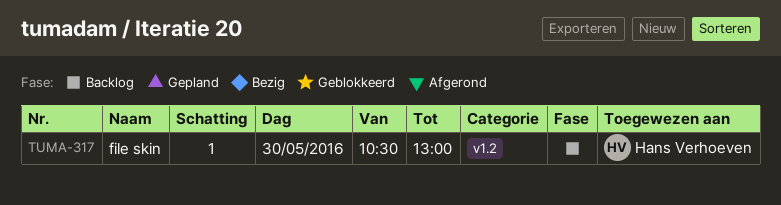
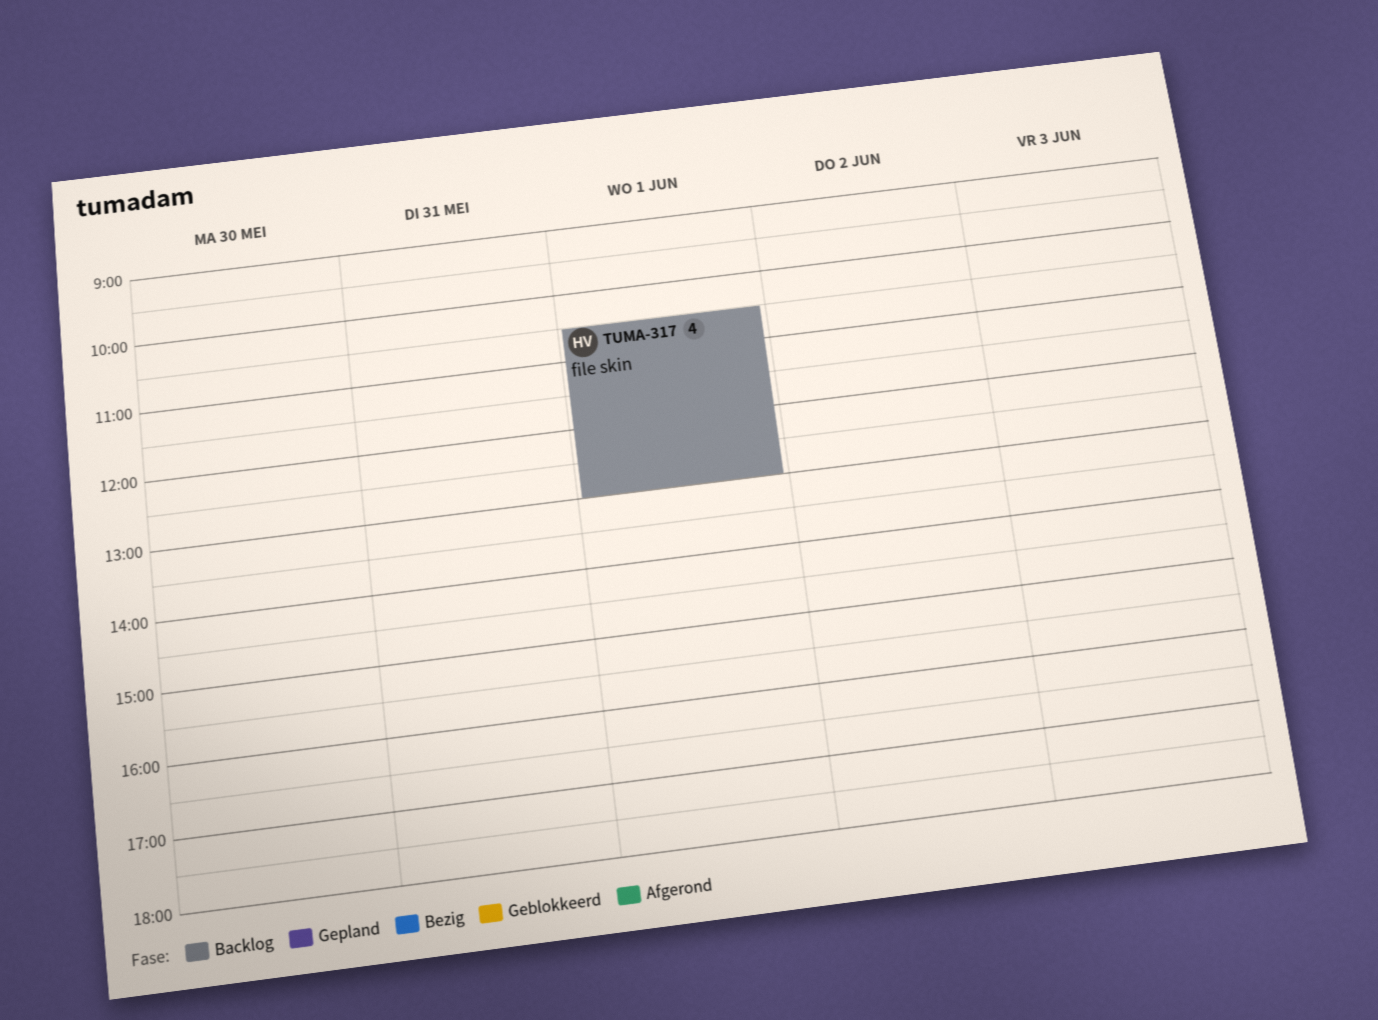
TUMA-317, estimate: 1 -> 4
TUMA-317, day: May 30 -> Jun 1

